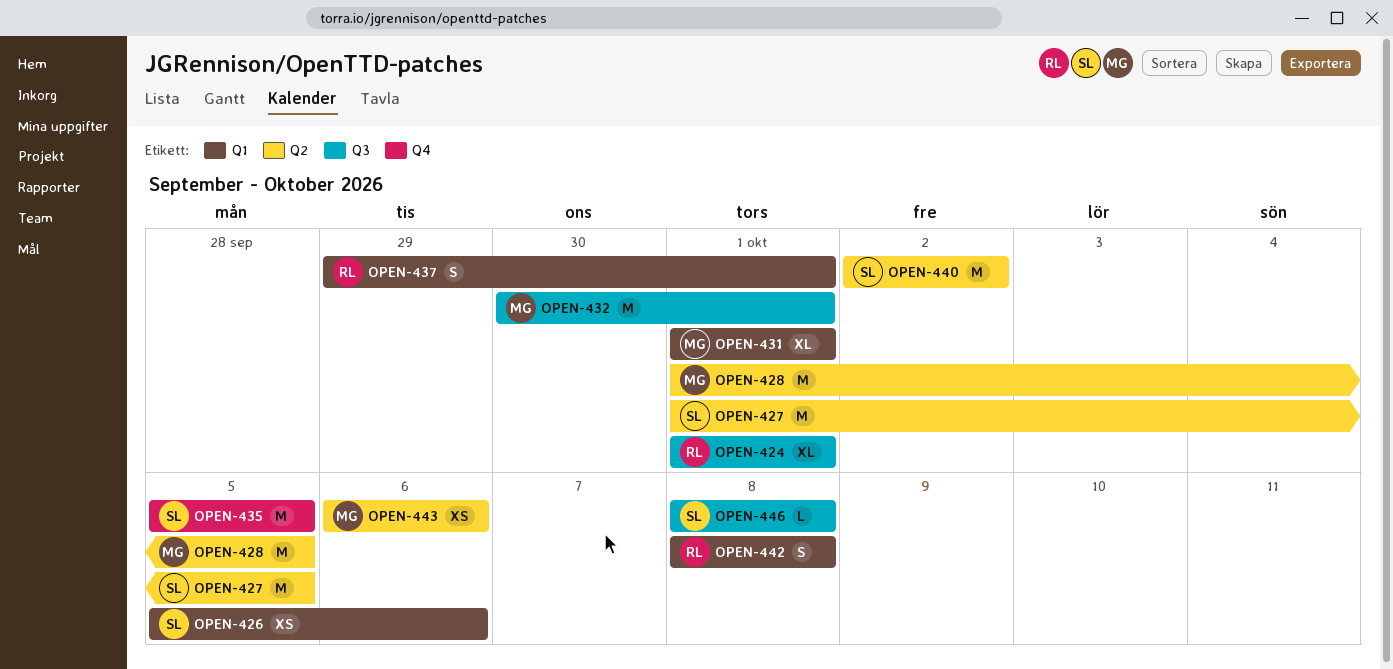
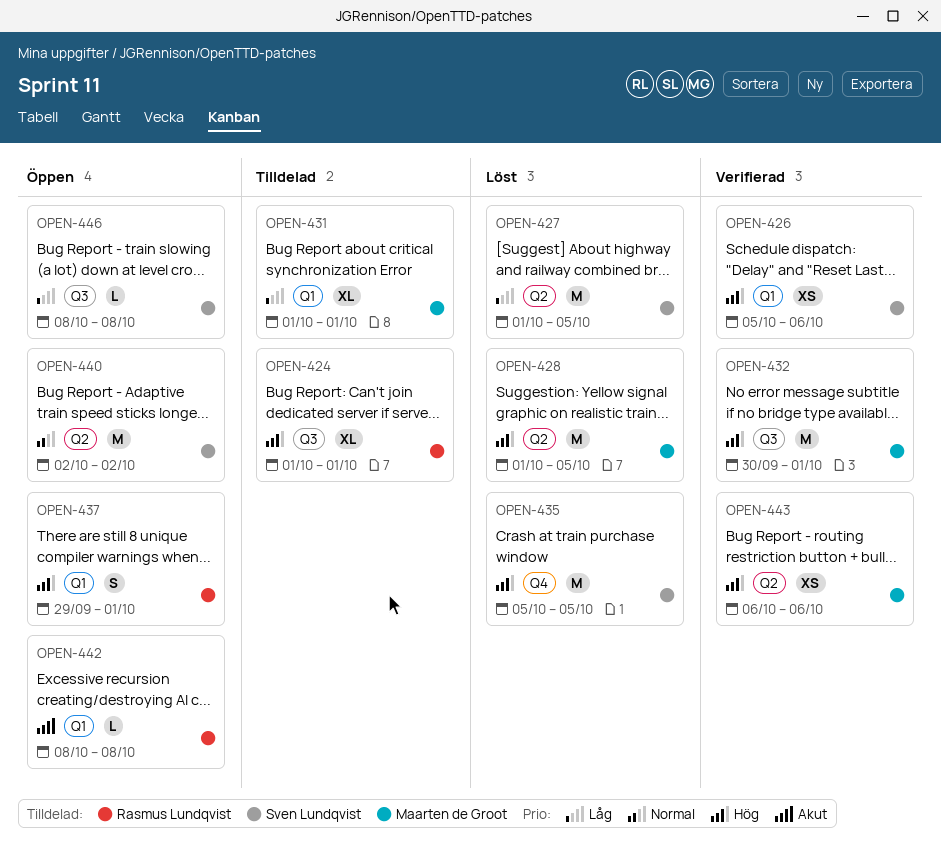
OPEN-442, estimate: S -> L

